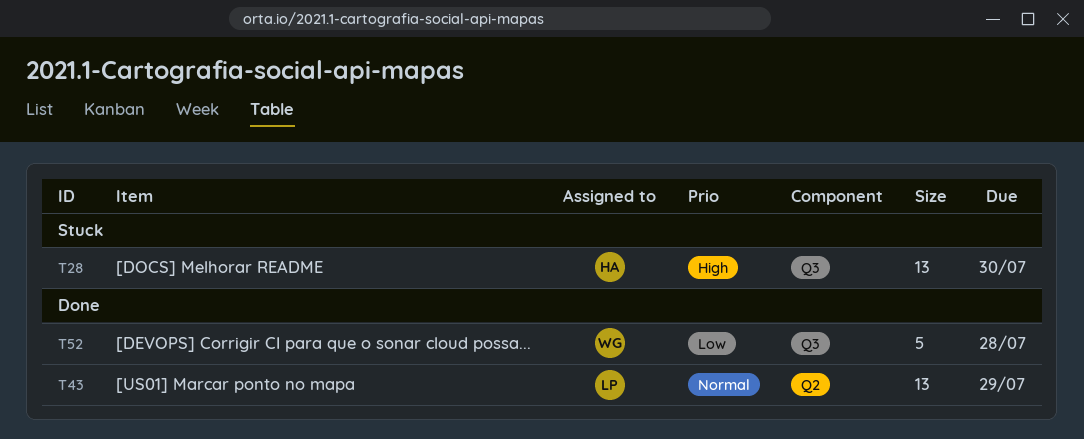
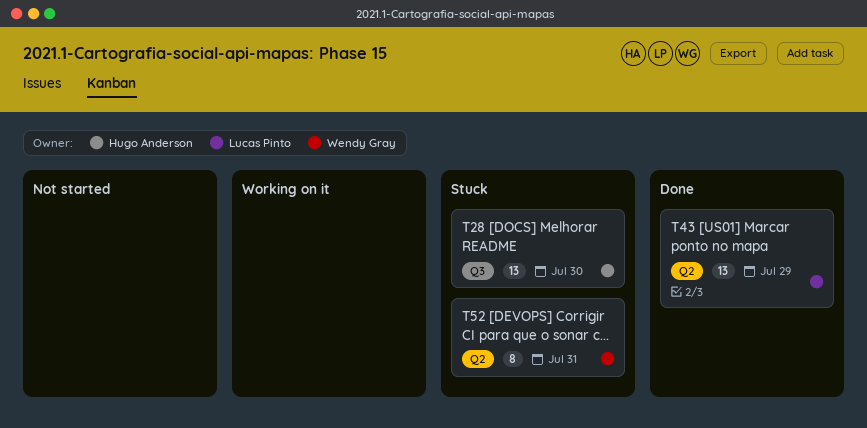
T52, status: Done -> Stuck
T52, label: Q3 -> Q2
T52, estimate: 5 -> 8
T52, due: Jul 28 -> Jul 31

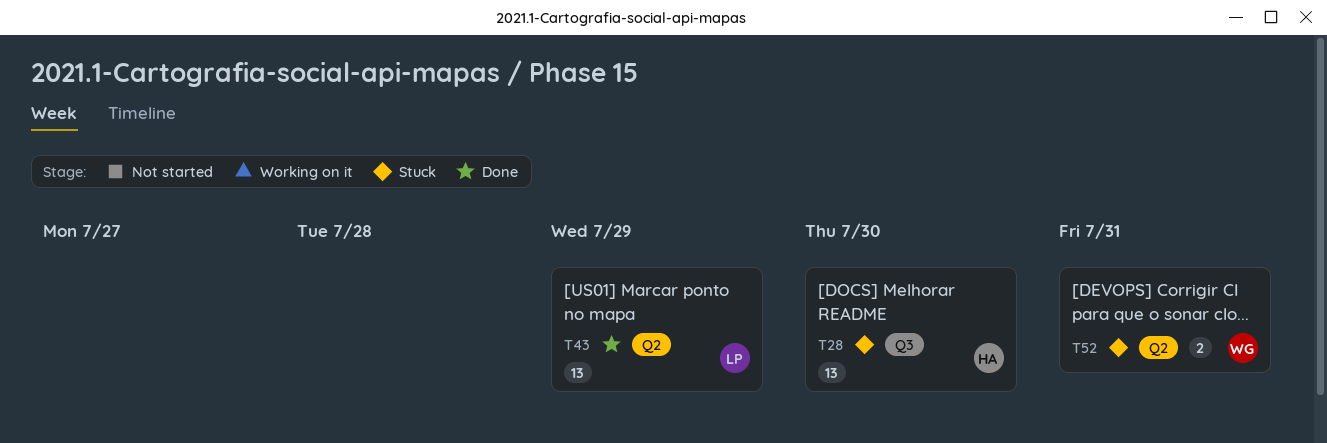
T52, estimate: 8 -> 2

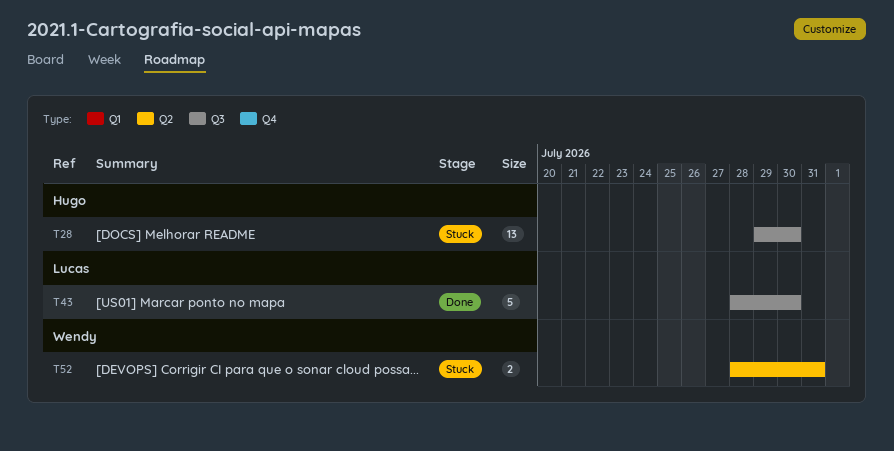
T43, label: Q2 -> Q3
T43, estimate: 13 -> 5
T43, due: Jul 29 -> Jul 30

